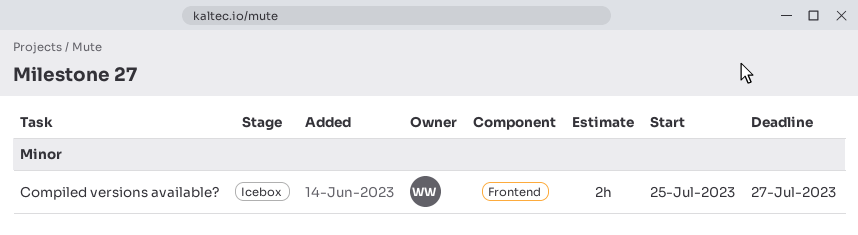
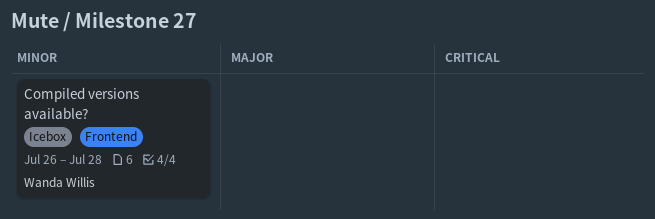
Compiled versions available?, start: Jul 25 -> Jul 26
Compiled versions available?, due: Jul 27 -> Jul 28

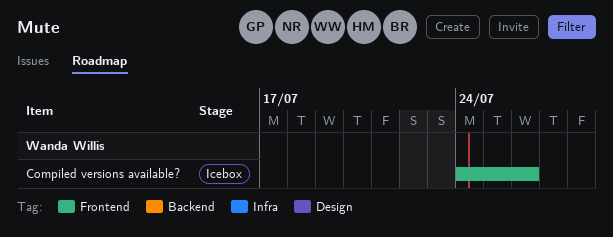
Compiled versions available?, start: Jul 26 -> Jul 24
Compiled versions available?, due: Jul 28 -> Jul 26

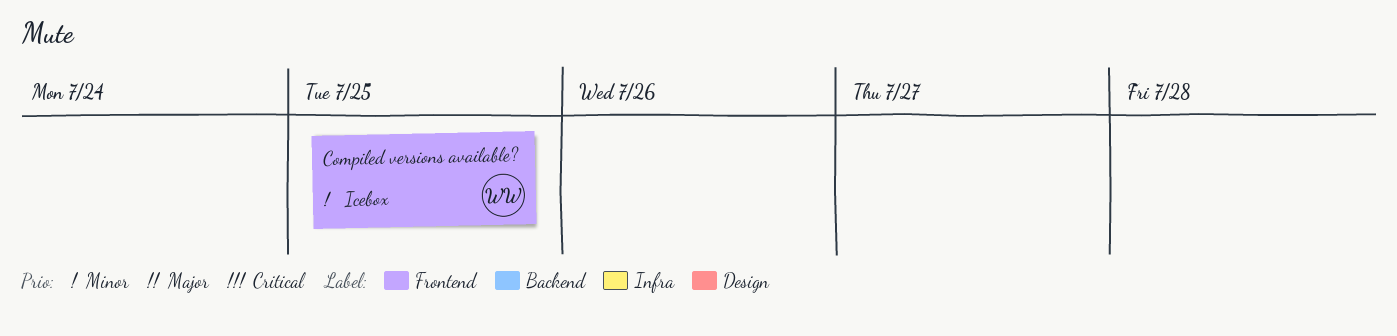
Compiled versions available?, due: Jul 26 -> Jul 25

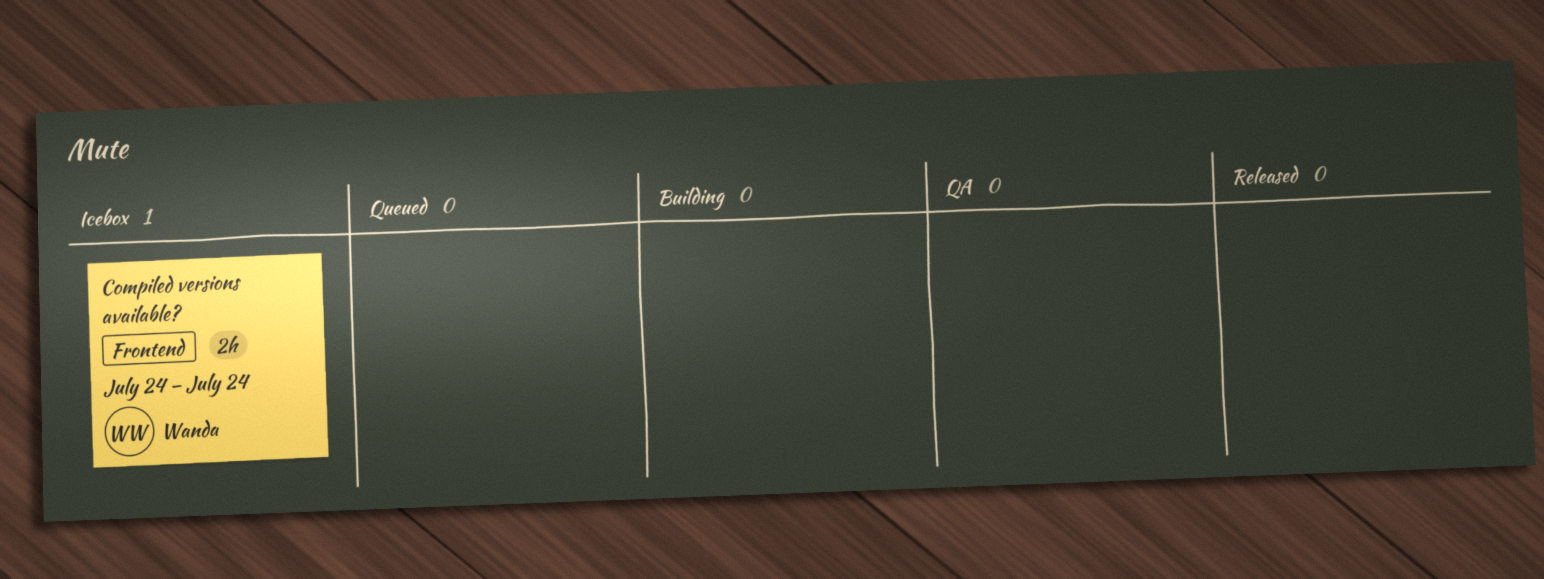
Compiled versions available?, due: Jul 25 -> Jul 24

